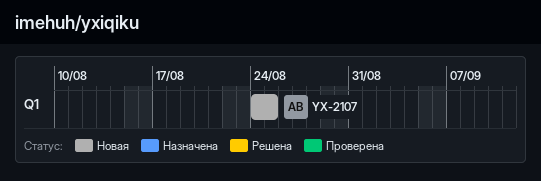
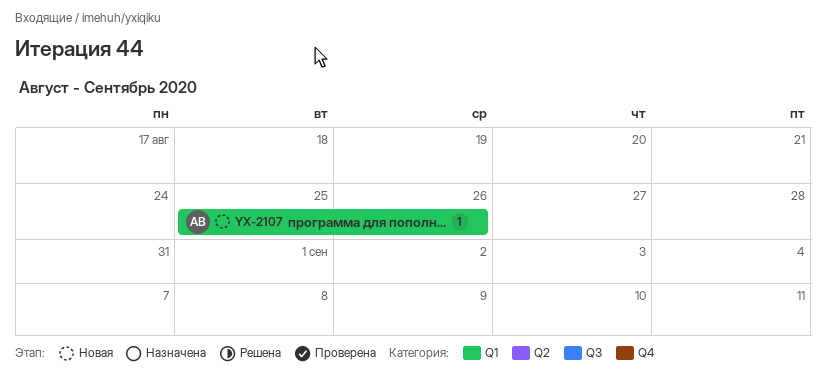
YX-2107, start: Aug 24 -> Aug 25
YX-2107, due: Aug 25 -> Aug 26

